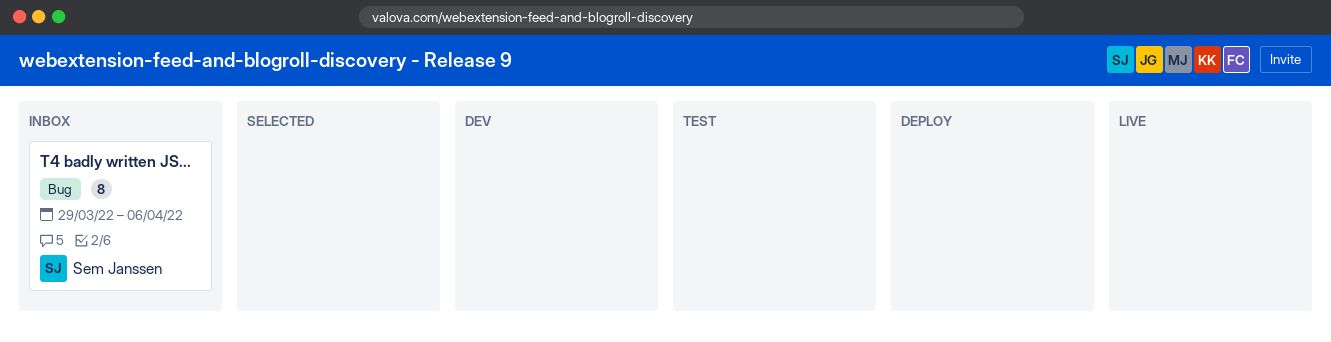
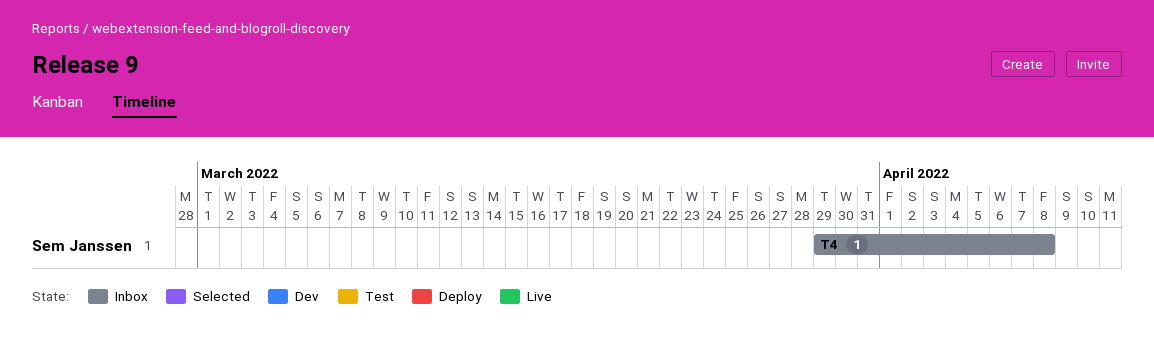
T4, estimate: 8 -> 1
T4, due: Apr 6 -> Apr 8

